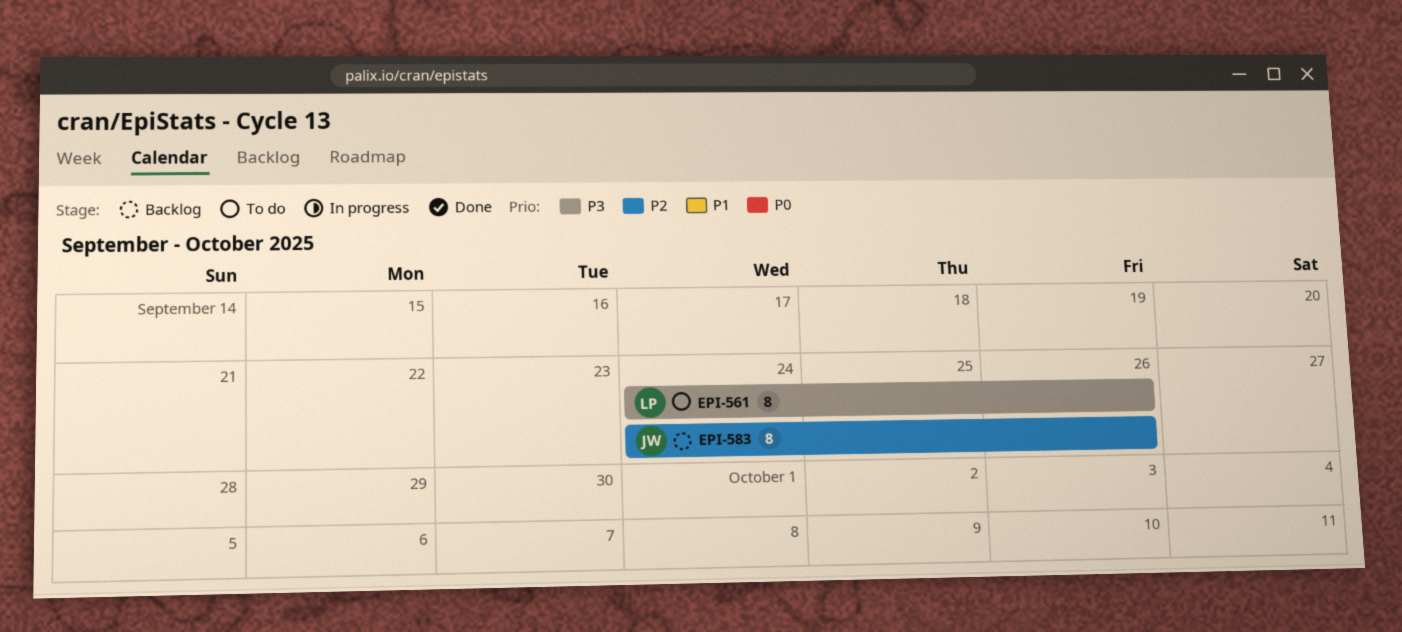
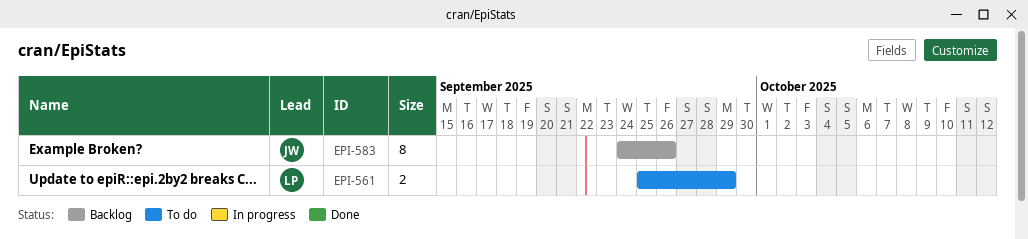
EPI-561, estimate: 8 -> 2
EPI-561, start: Sep 24 -> Sep 25
EPI-561, due: Sep 26 -> Sep 29

